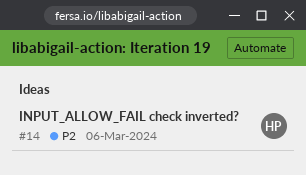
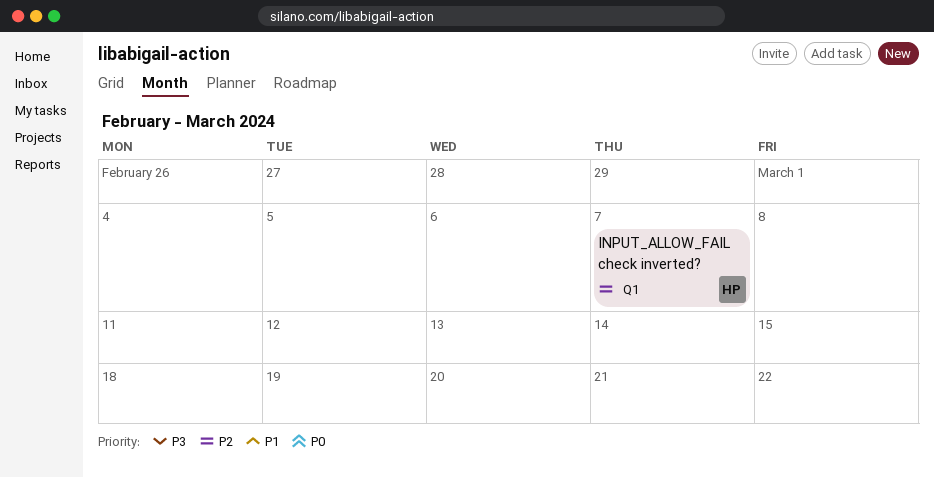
INPUT_ALLOW_FAIL check inverted?, due: Mar 6 -> Mar 7

